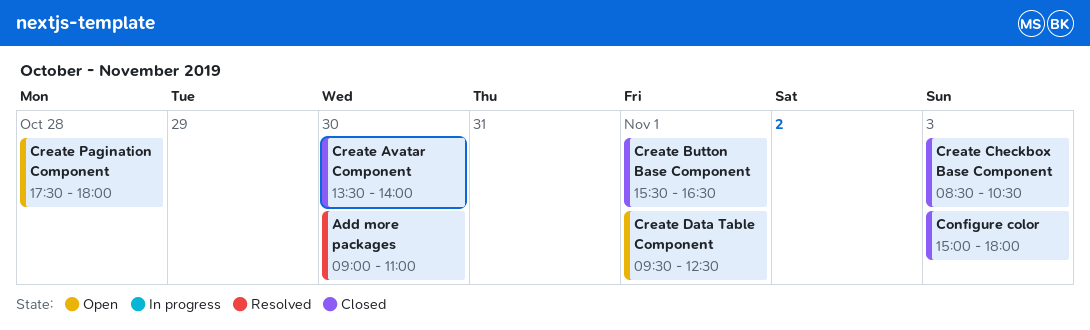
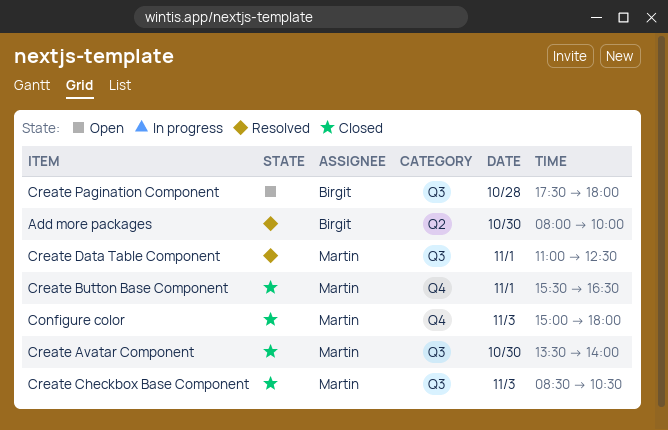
Add more packages, begins: 09:00 -> 08:00
Add more packages, ends: 11:00 -> 10:00
Create Data Table Component, status: Open -> Resolved
Create Data Table Component, begins: 09:30 -> 11:00

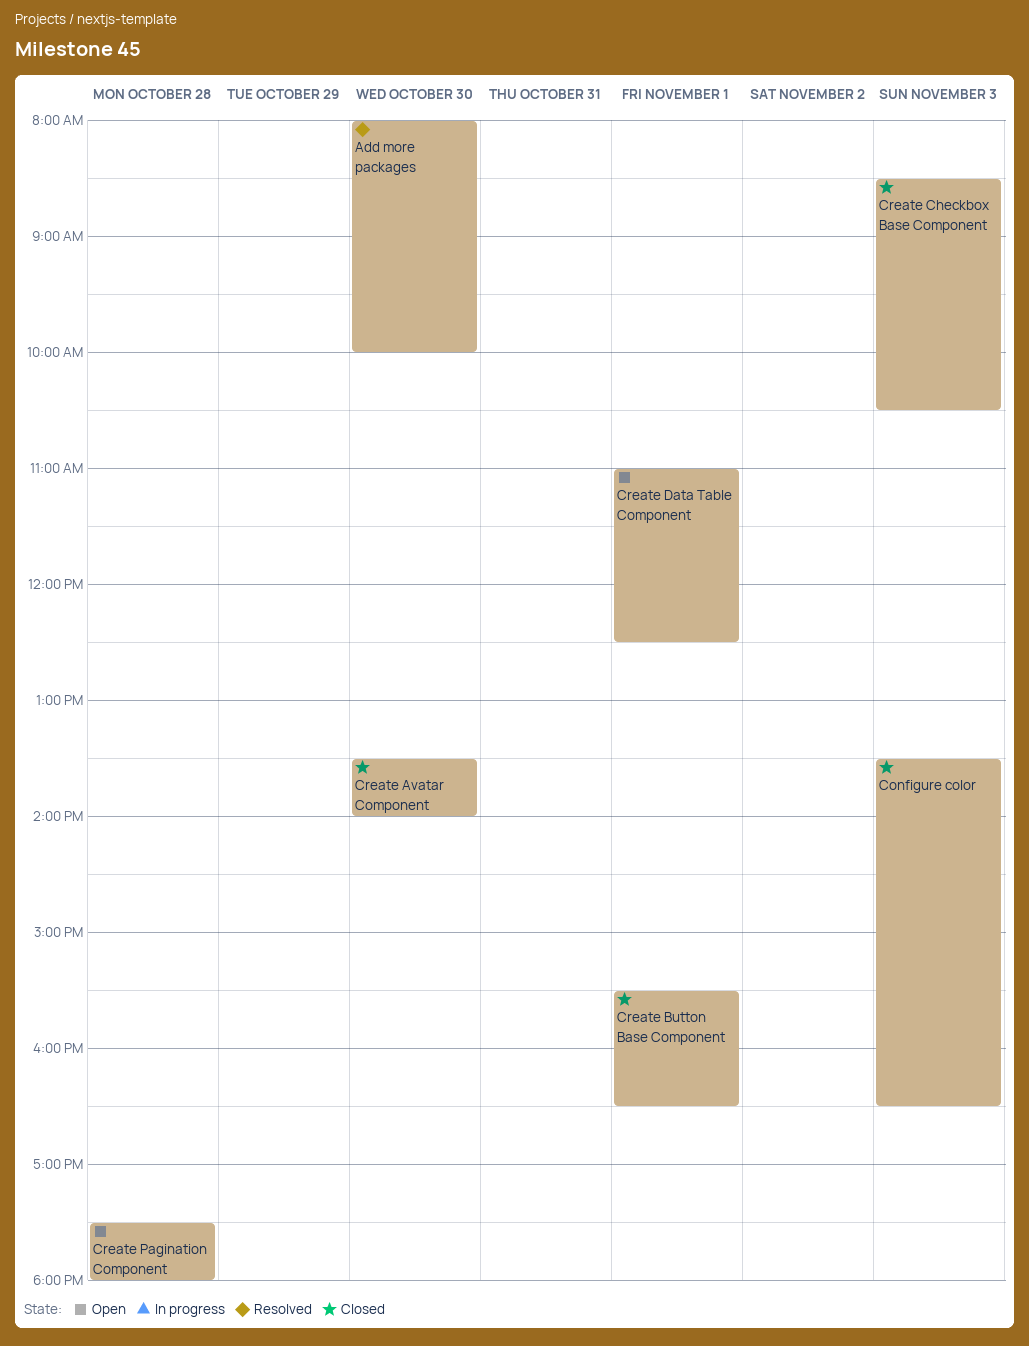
Configure color, begins: 15:00 -> 13:30
Configure color, ends: 18:00 -> 16:30
Create Data Table Component, status: Resolved -> Open

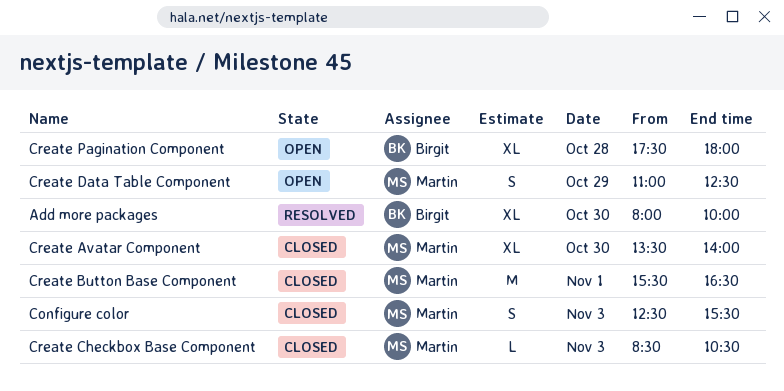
Configure color, begins: 13:30 -> 12:30
Configure color, ends: 16:30 -> 15:30
Create Data Table Component, day: Nov 1 -> Oct 29

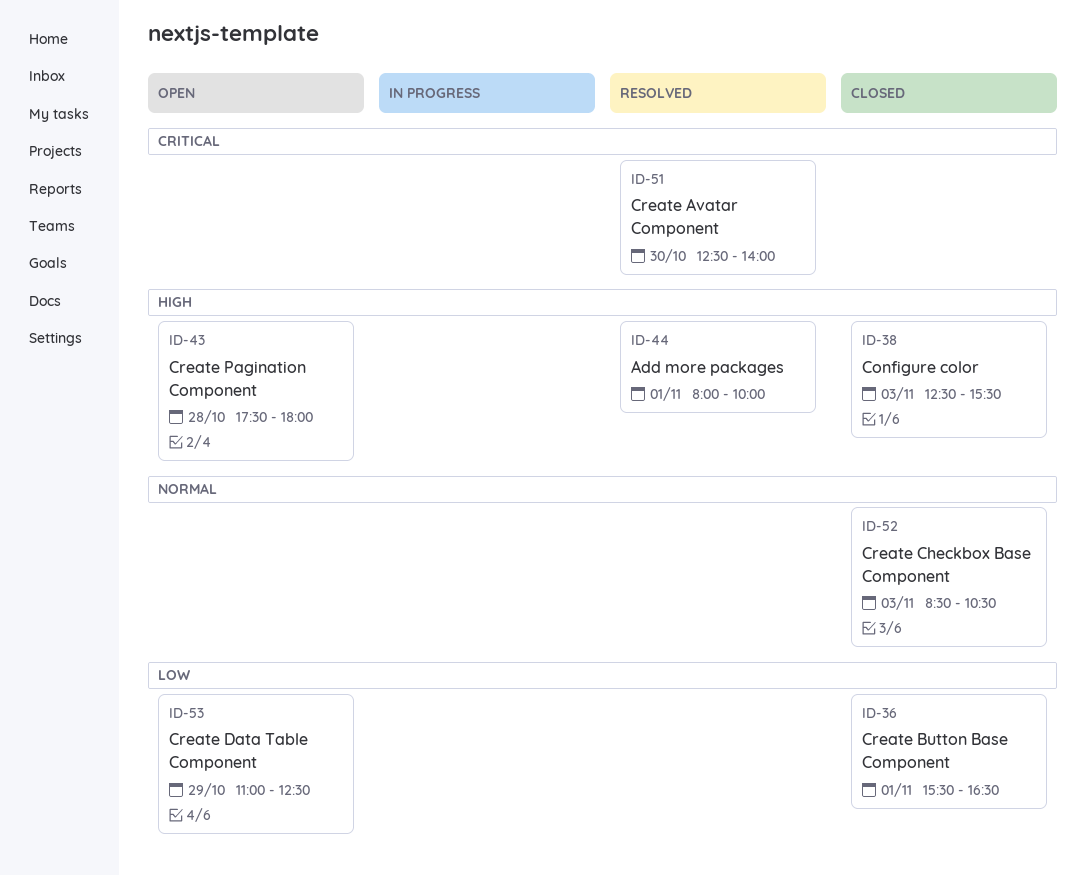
Add more packages, day: Oct 30 -> Nov 1
Create Avatar Component, status: Closed -> Resolved
Create Avatar Component, begins: 13:30 -> 12:30

